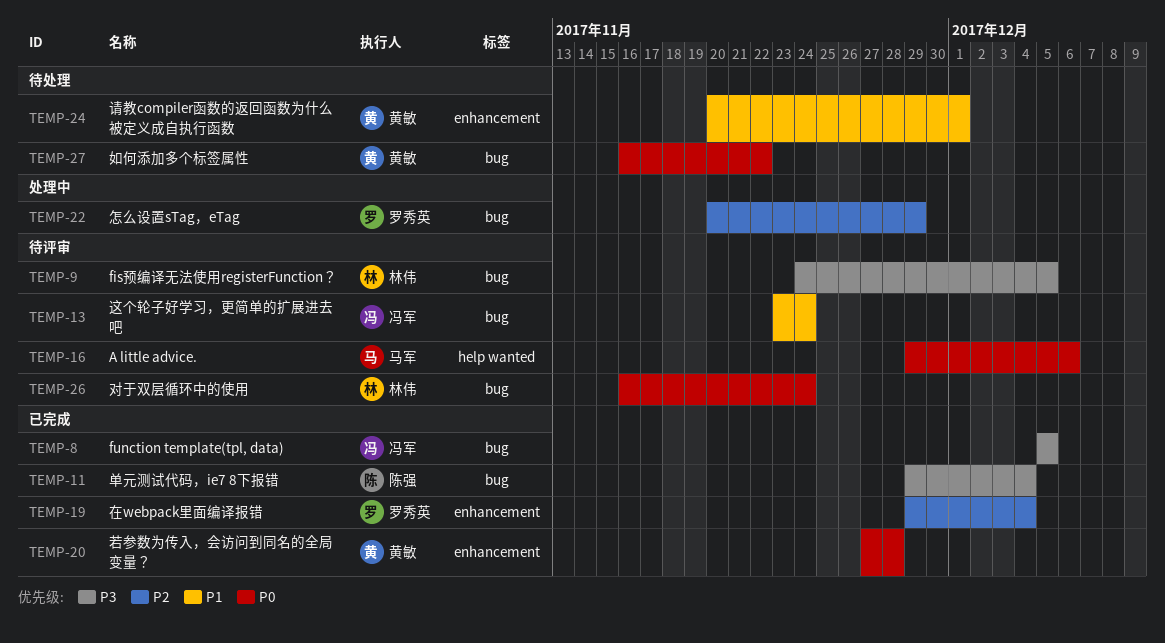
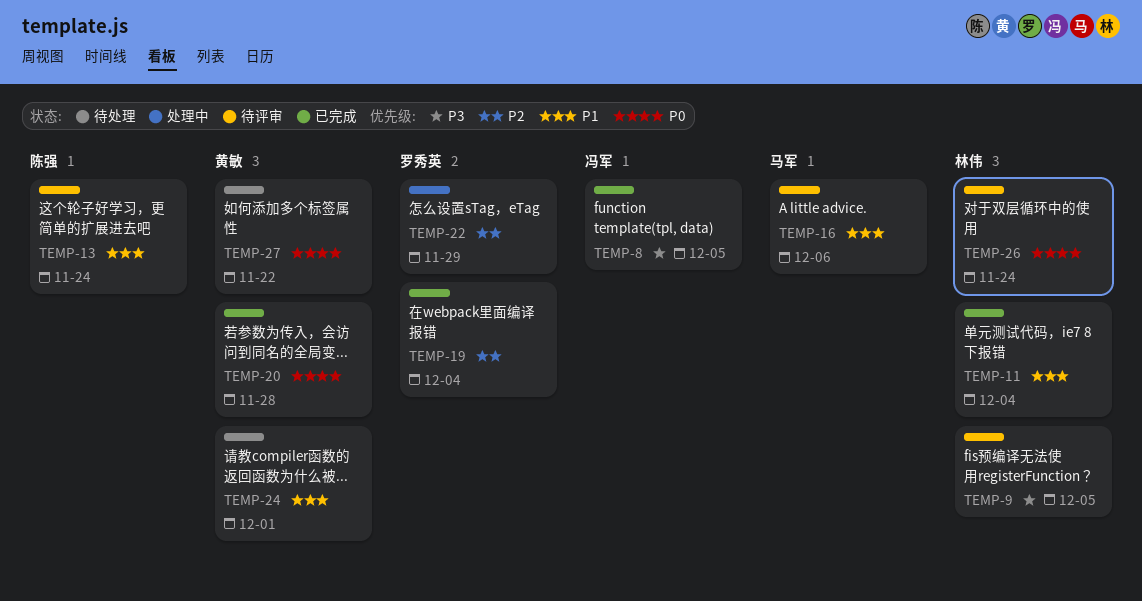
TEMP-11, owner: 陈强 -> 林伟
TEMP-11, priority: P3 -> P1
TEMP-13, owner: 冯军 -> 陈强
TEMP-16, priority: P0 -> P1

